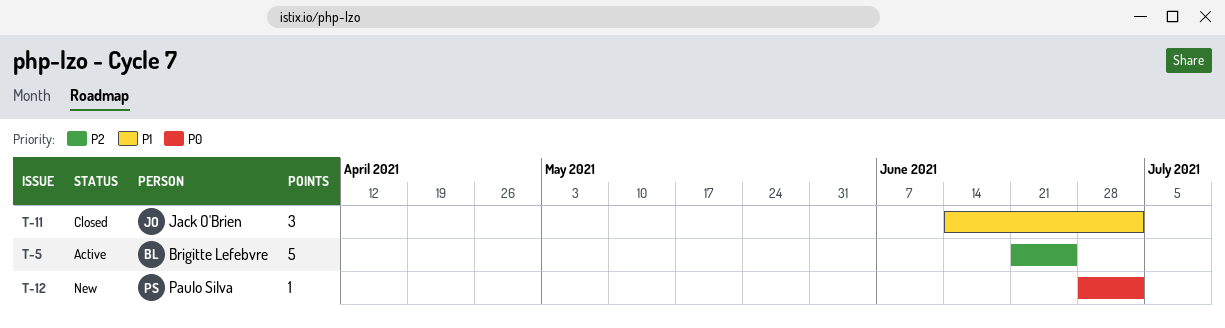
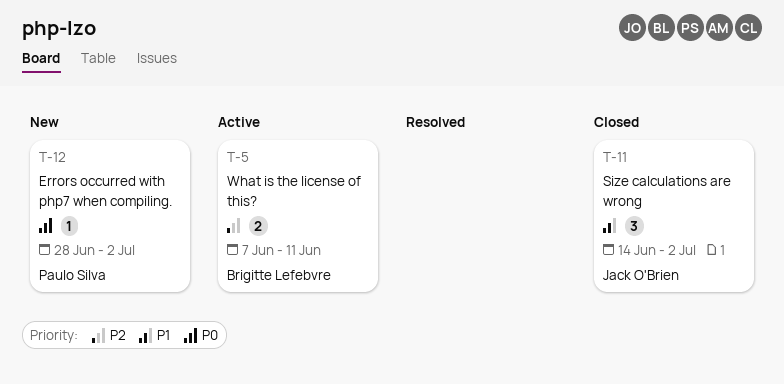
T-5, estimate: 5 -> 2
T-5, start: Jun 21 -> Jun 7
T-5, due: Jun 25 -> Jun 11

